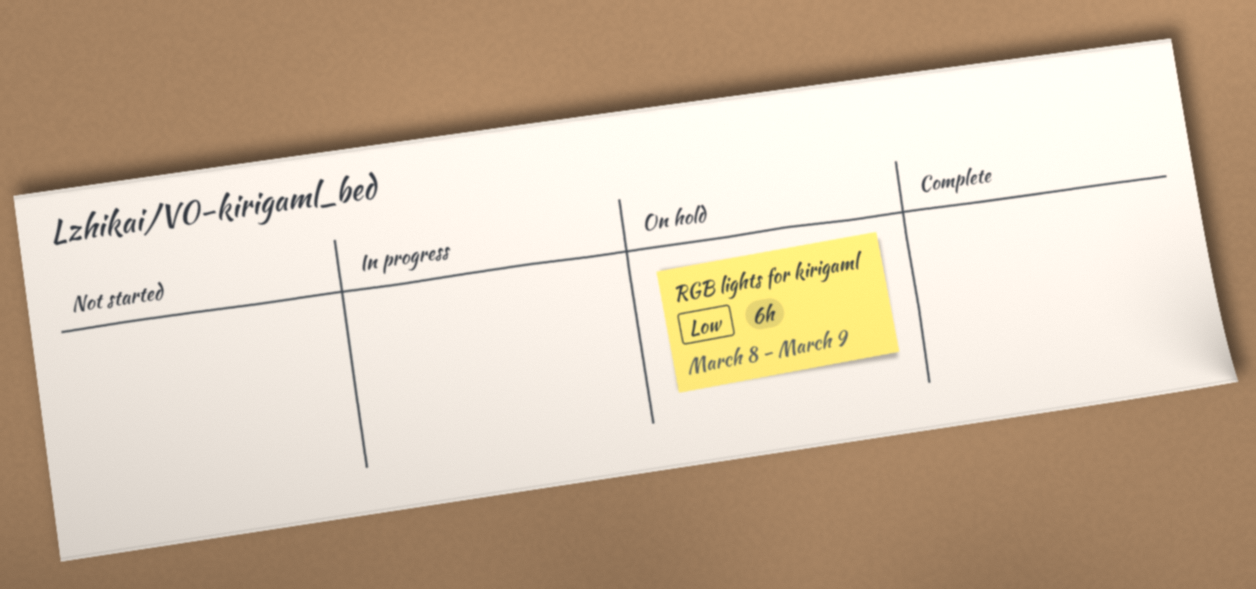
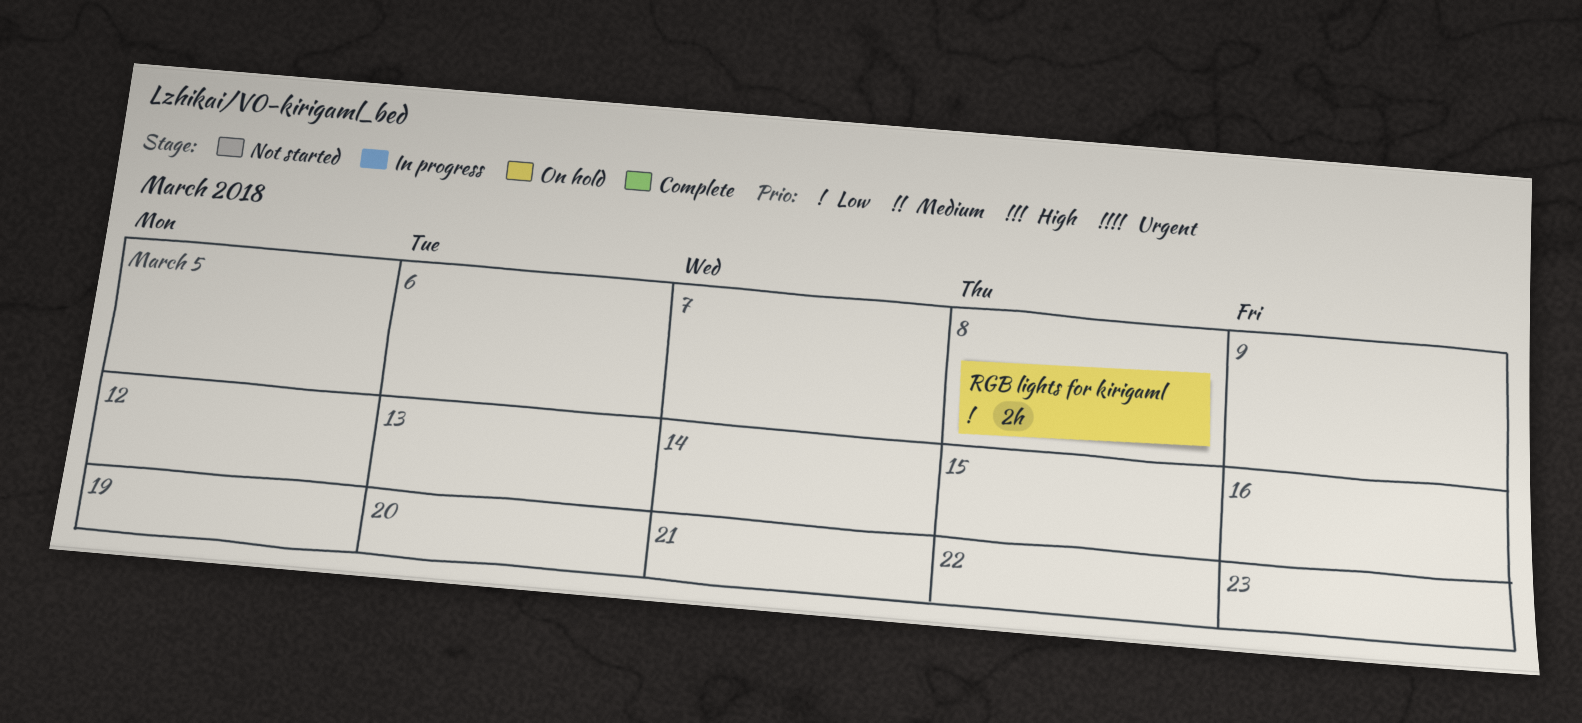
RGB lights for kirigaml, estimate: 6h -> 2h
RGB lights for kirigaml, due: Mar 9 -> Mar 8

